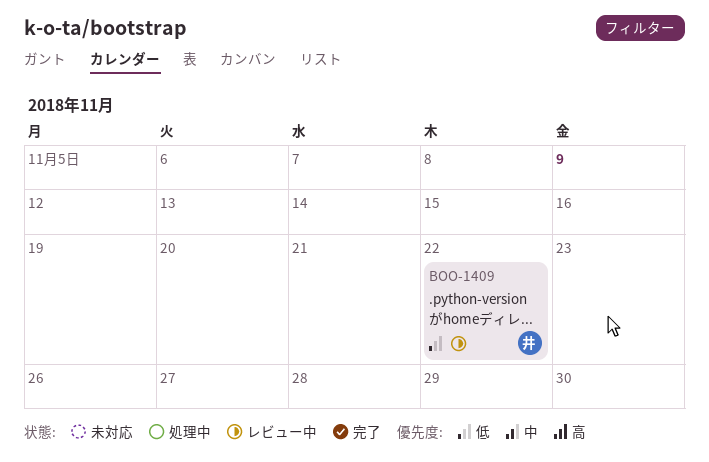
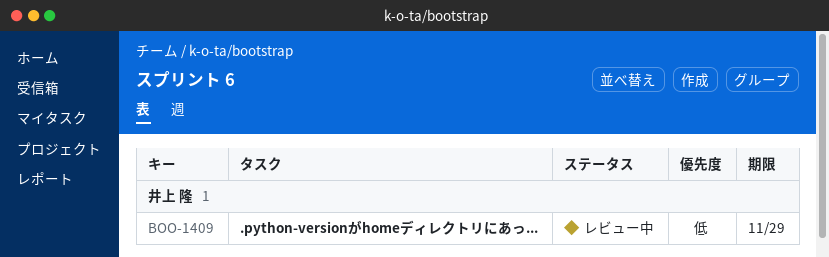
BOO-1409, due: Nov 22 -> Nov 29

